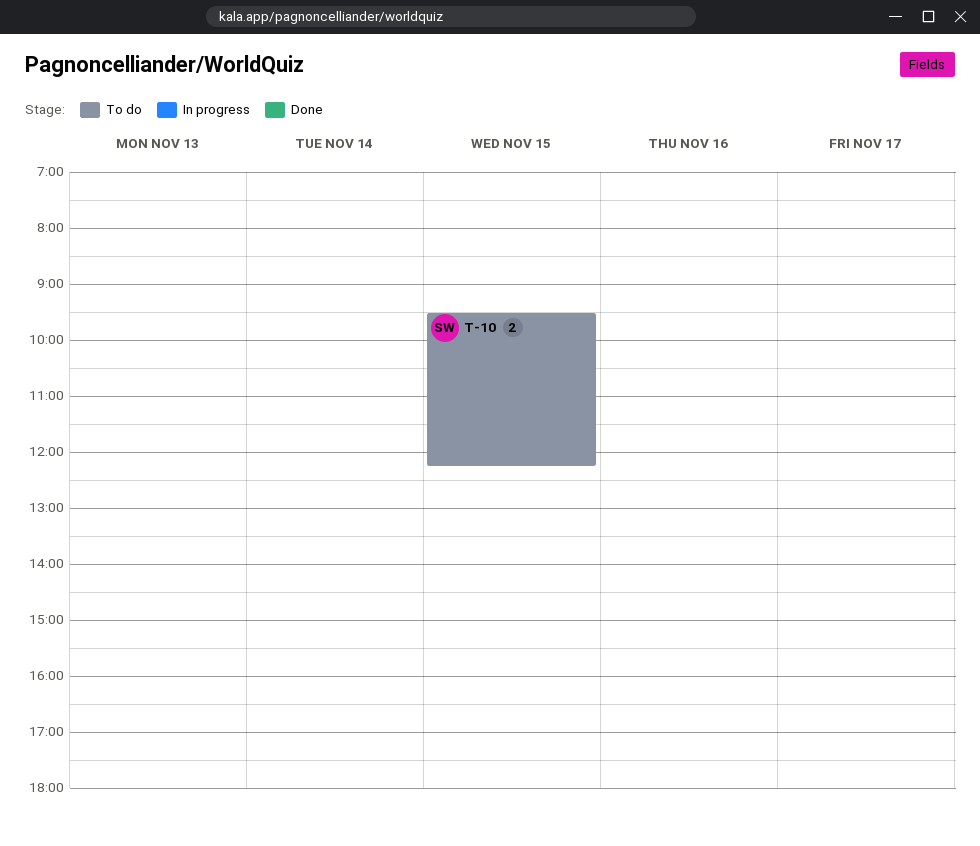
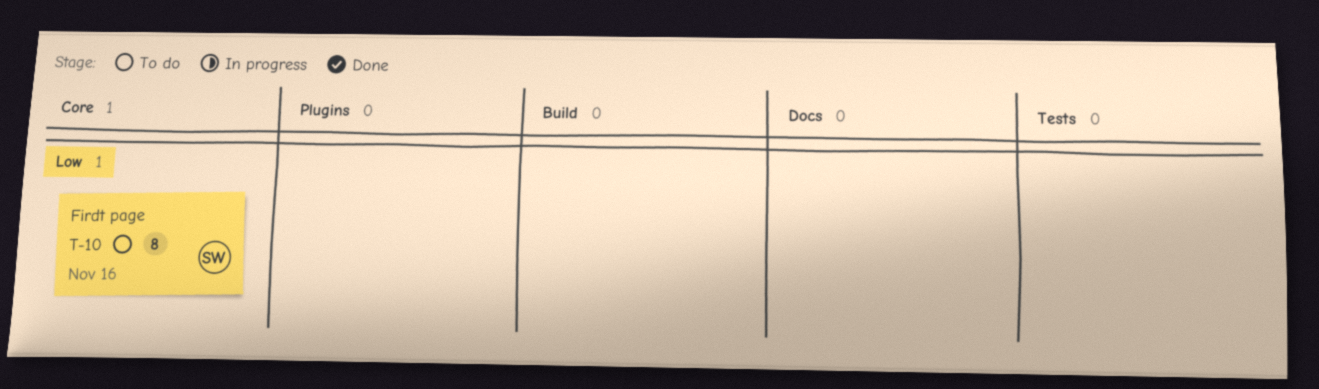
T-10, estimate: 2 -> 8
T-10, day: Nov 15 -> Nov 16

